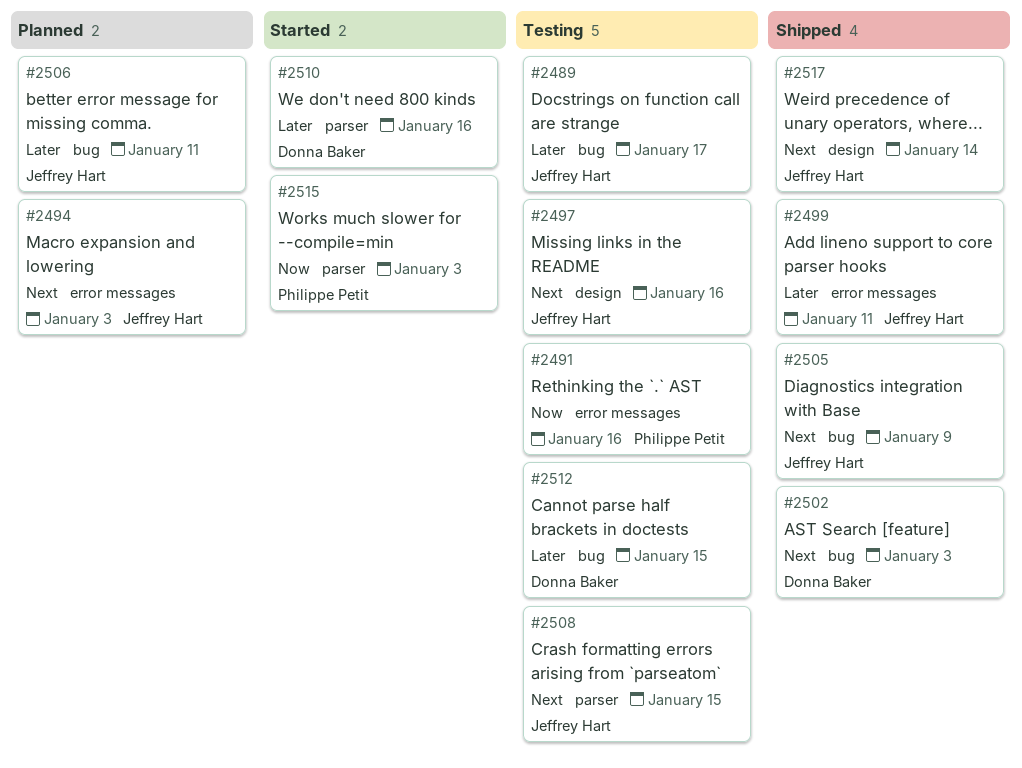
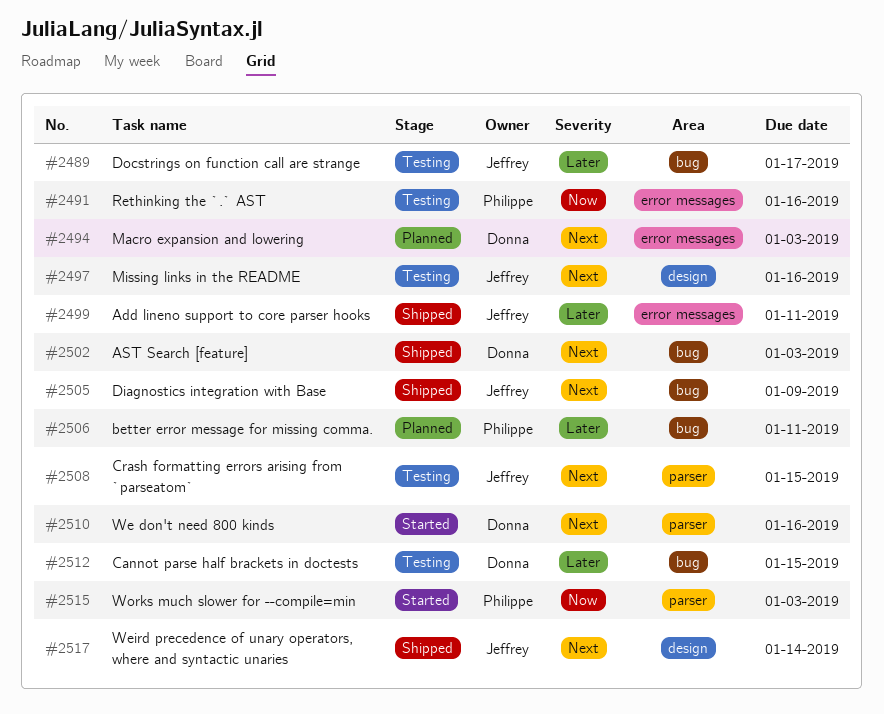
#2494, owner: Jeffrey Hart -> Donna Baker
#2506, owner: Jeffrey Hart -> Philippe Petit
#2510, priority: Later -> Next

